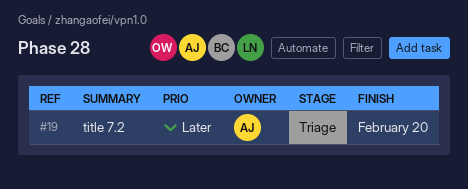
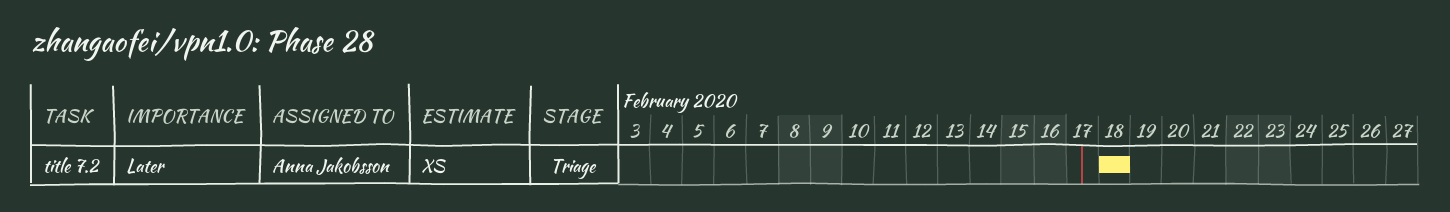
title 7.2, due: Feb 20 -> Feb 18

